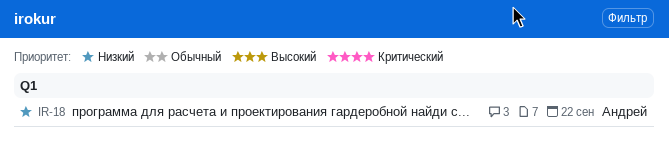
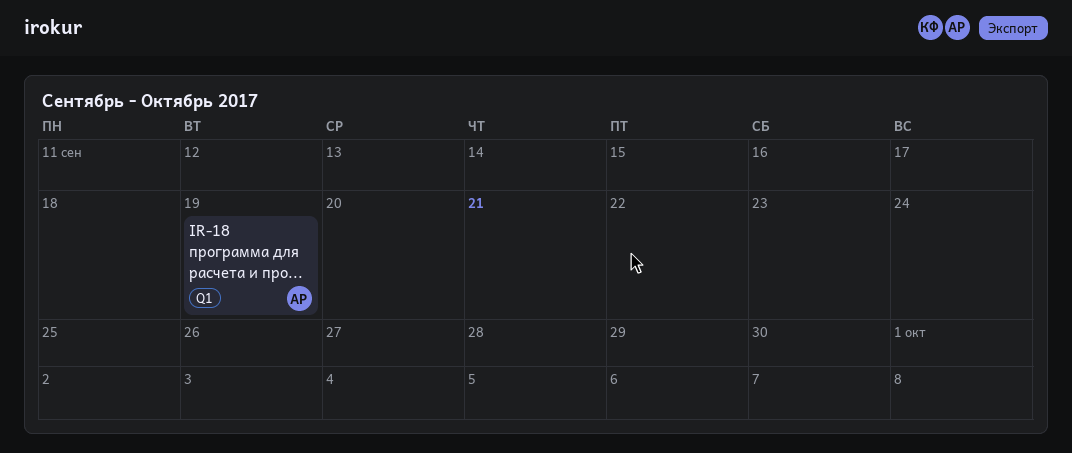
IR-18, due: Sep 22 -> Sep 19

